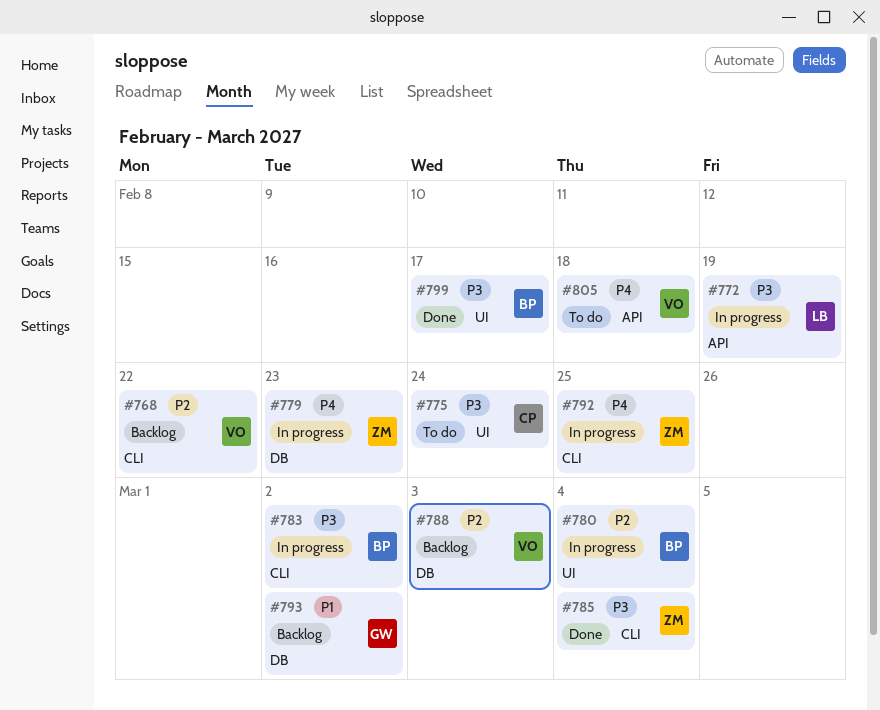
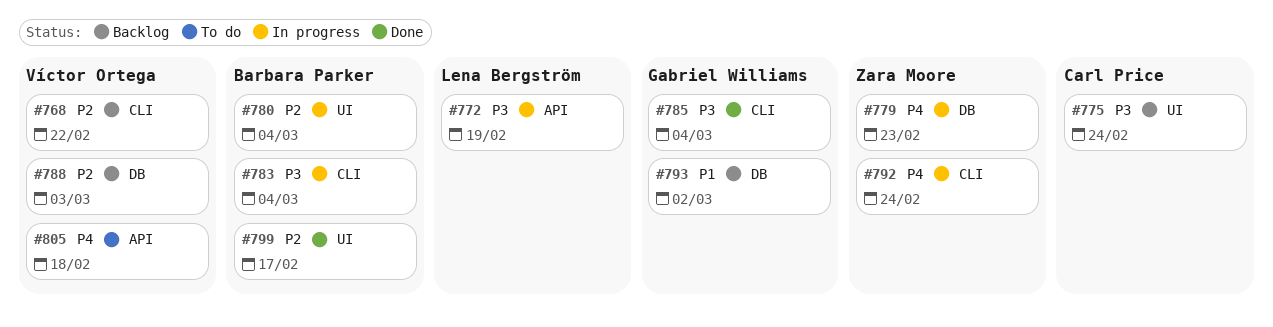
#775, status: To do -> Backlog
#783, due: Mar 2 -> Mar 4
#785, owner: Zara Moore -> Gabriel Williams
#792, due: Feb 25 -> Feb 24
#799, priority: P3 -> P2

